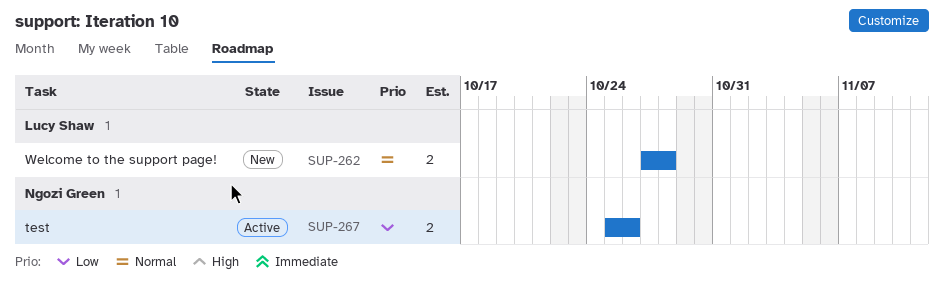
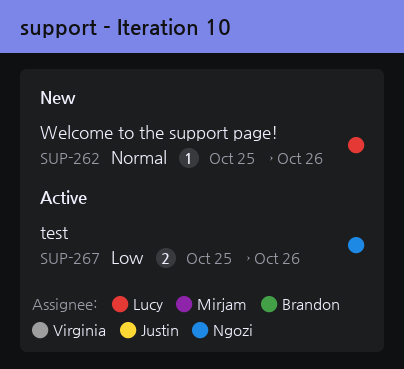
SUP-262, estimate: 2 -> 1
SUP-262, start: Oct 27 -> Oct 25
SUP-262, due: Oct 28 -> Oct 26

